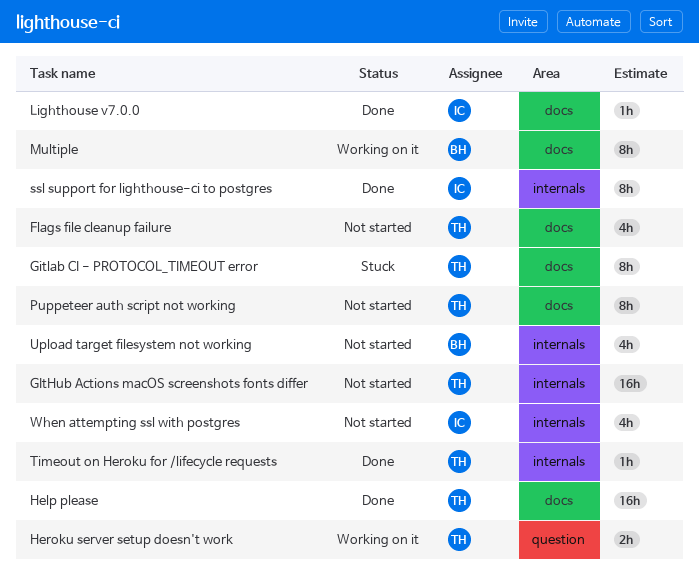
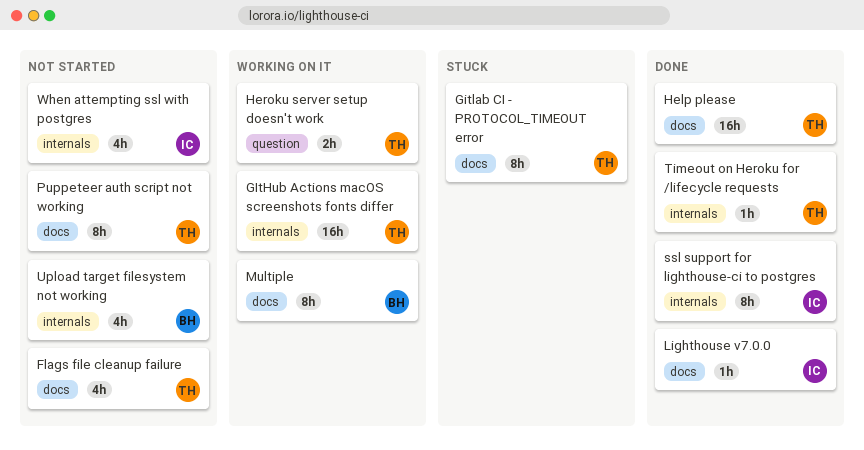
GItHub Actions macOS screenshots fonts differ, status: Not started -> Working on it

